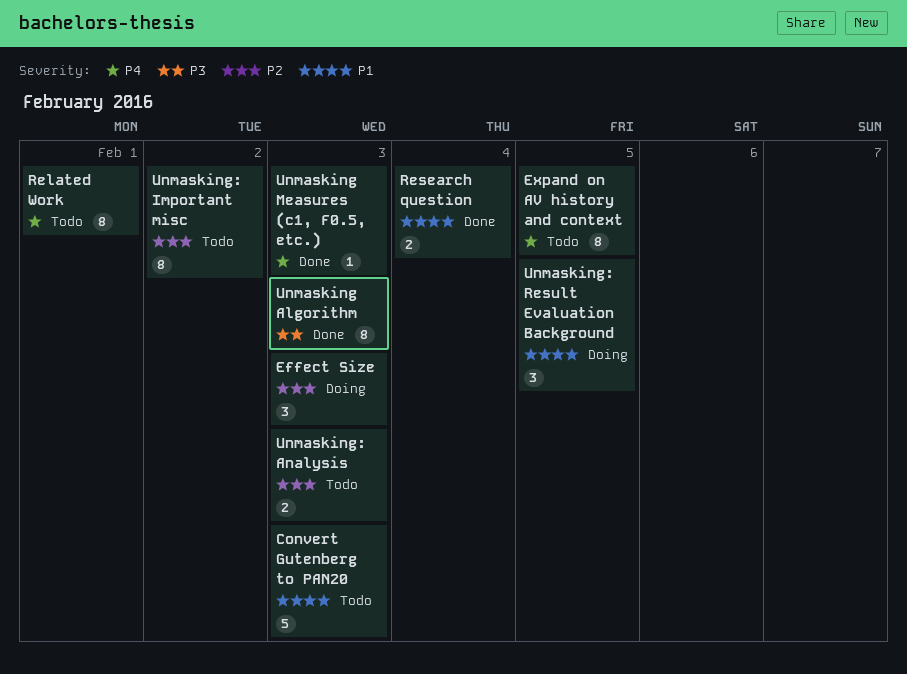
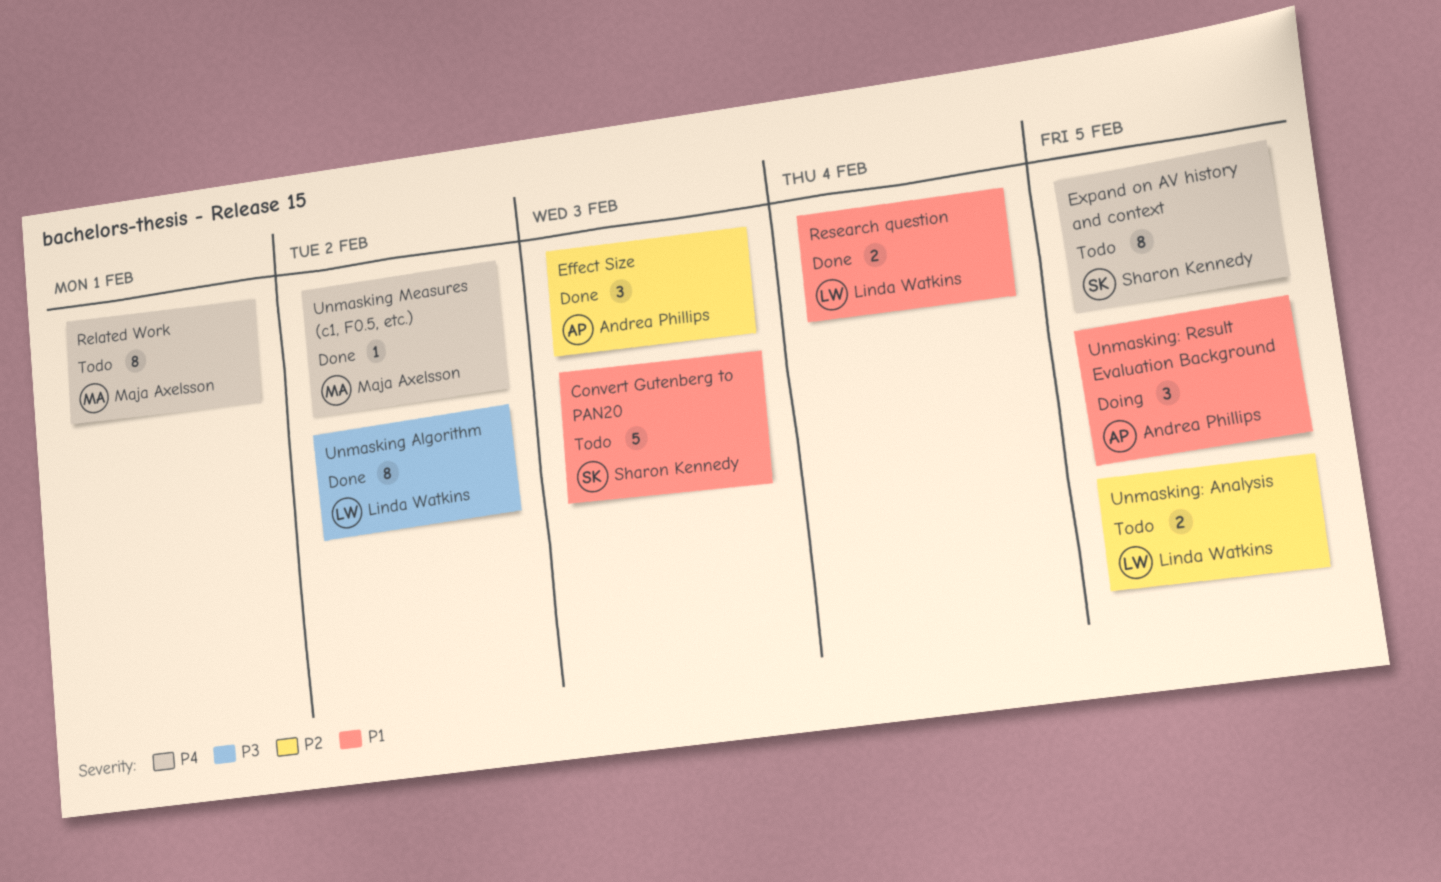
Effect Size, status: Doing -> Done
Unmasking Algorithm, due: Feb 3 -> Feb 2
Unmasking Measures (c1, F0.5, etc.), due: Feb 3 -> Feb 2
Unmasking: Analysis, due: Feb 3 -> Feb 5
Unmasking: Important misc: present -> none

